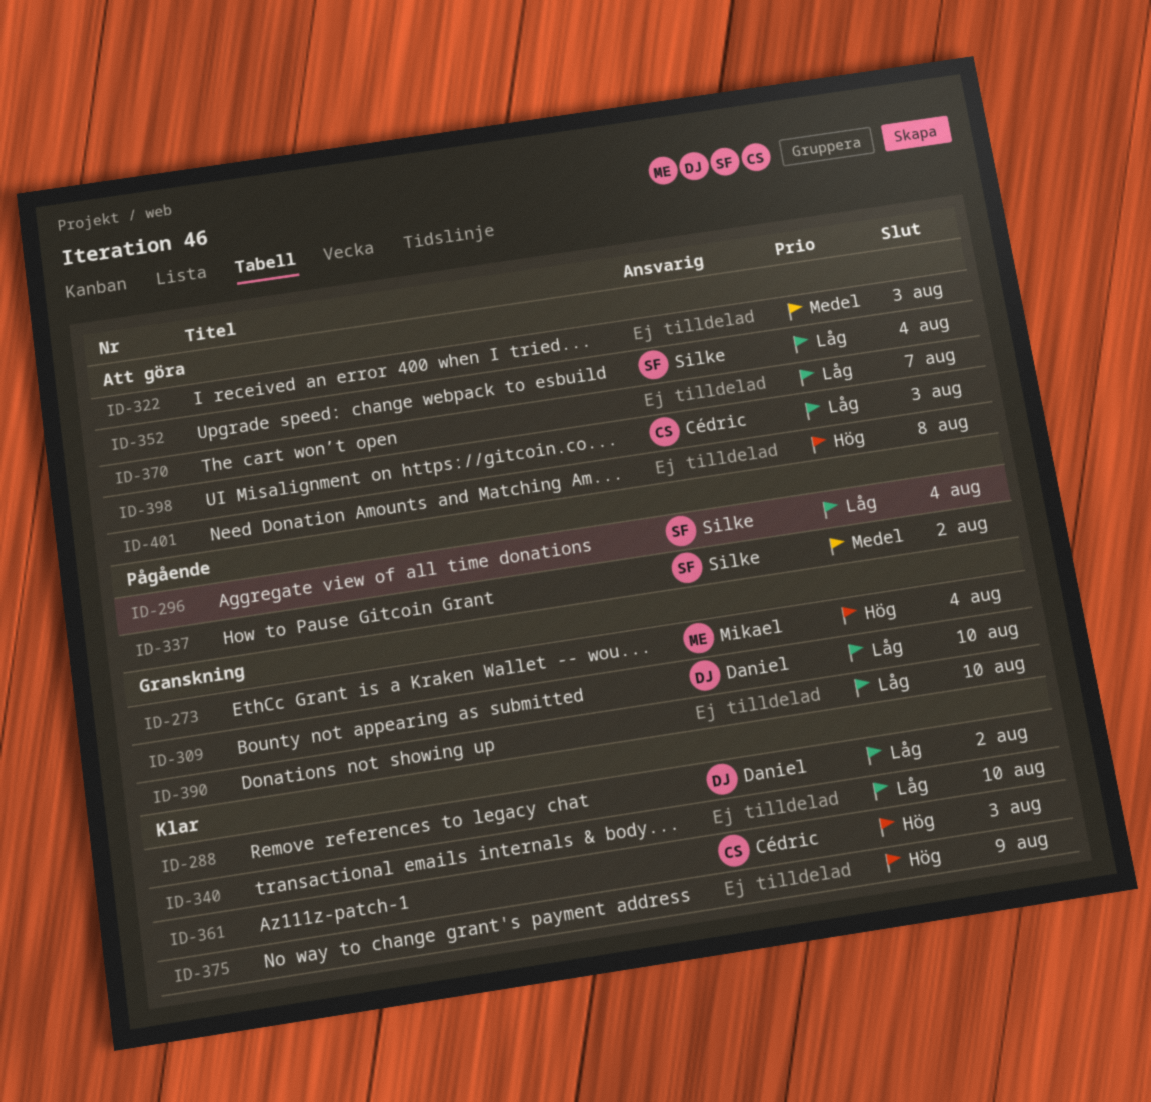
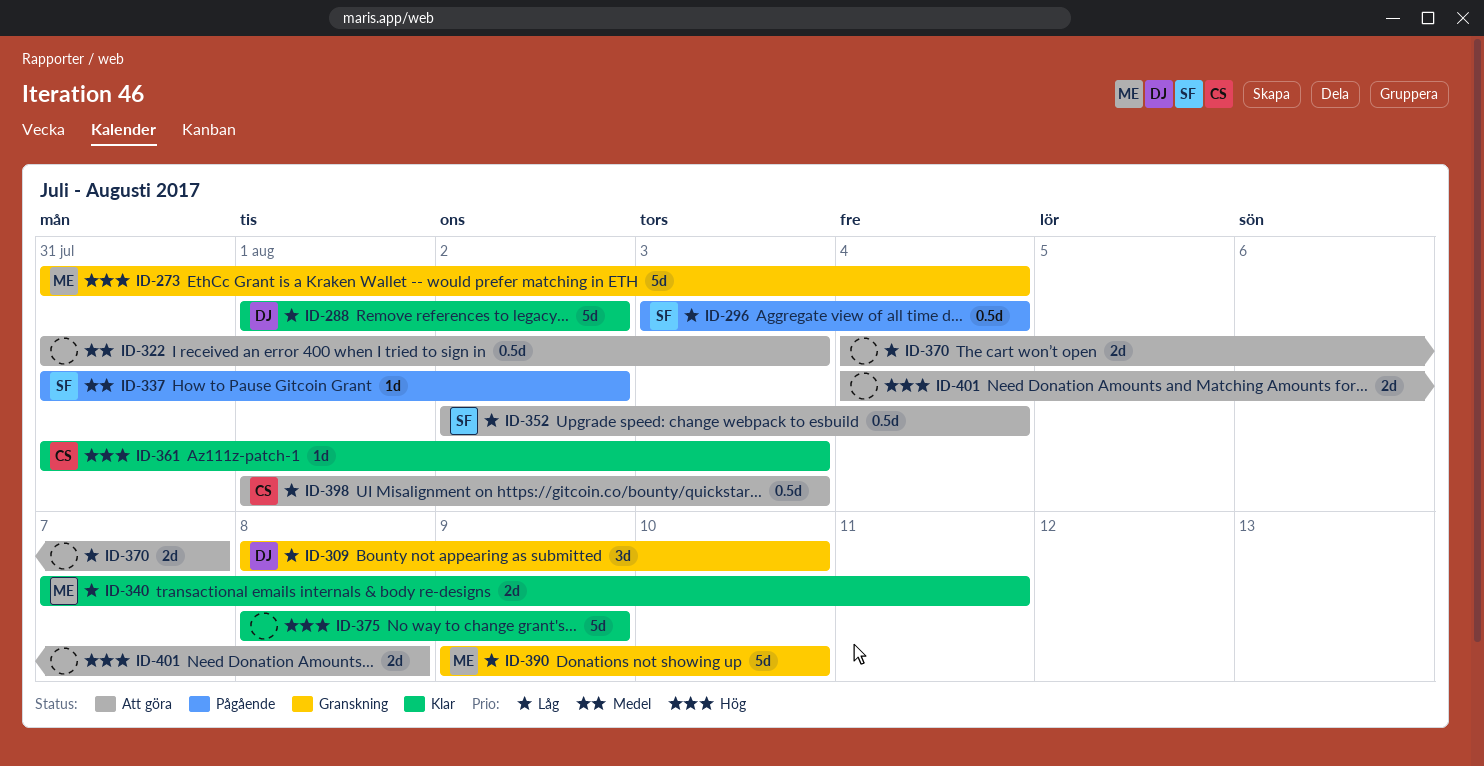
ID-340, owner: none -> Mikael
ID-340, due: Aug 10 -> Aug 11
ID-390, owner: none -> Mikael

